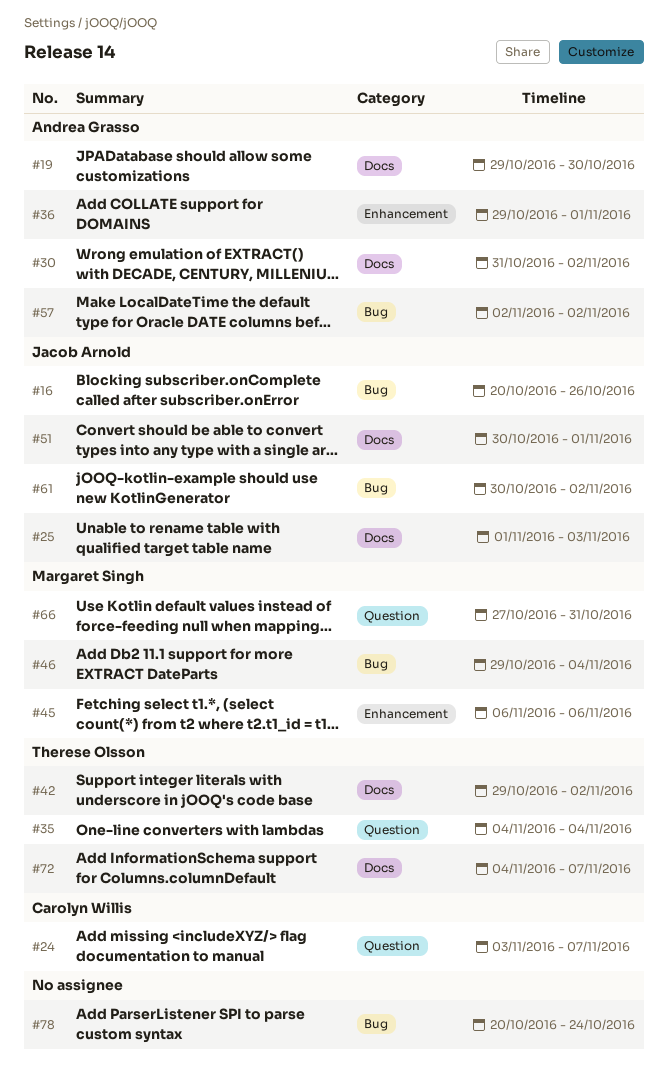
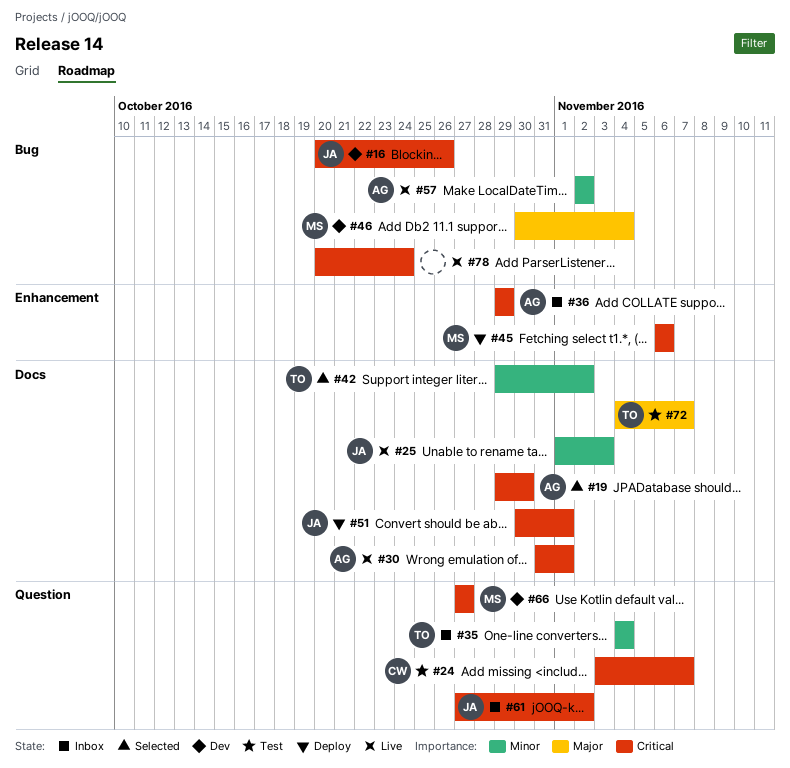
#30, due: Nov 2 -> Nov 1
#36, due: Nov 1 -> Oct 29
#46, start: Oct 29 -> Oct 30
#61, label: Bug -> Question
#61, start: Oct 30 -> Oct 27
#66, due: Oct 31 -> Oct 27

